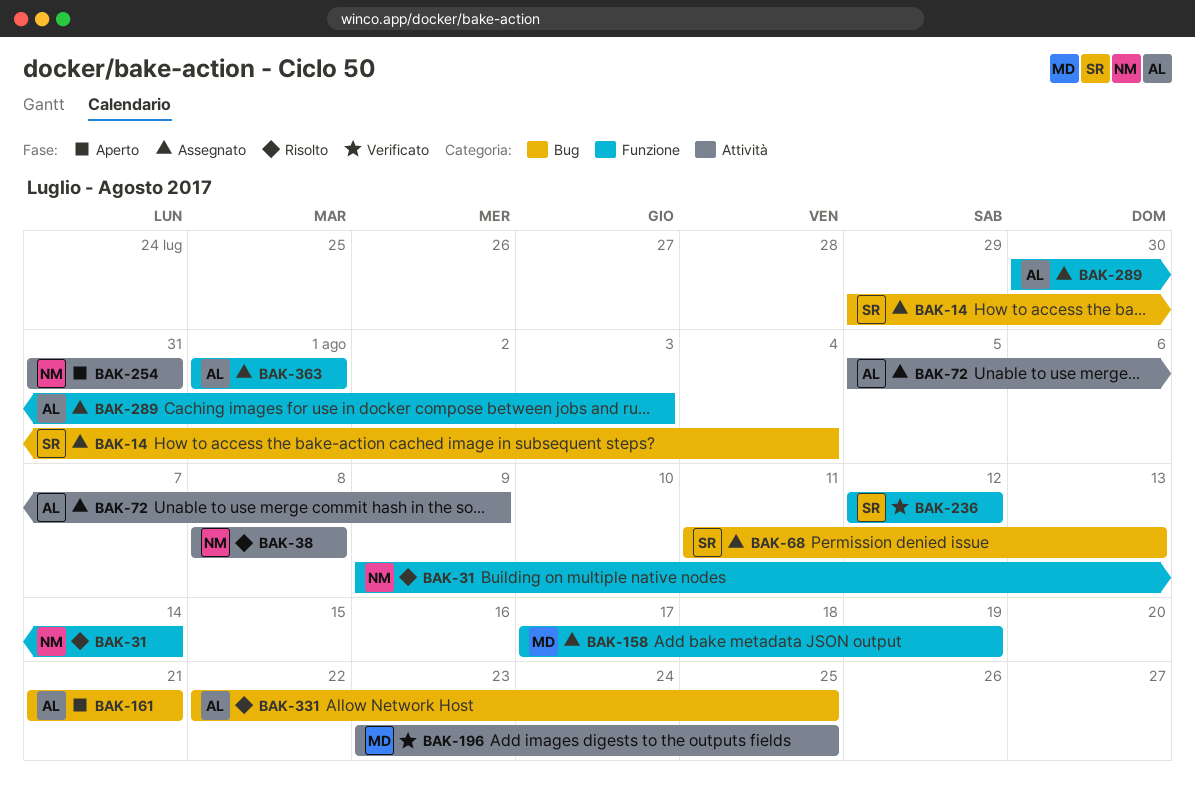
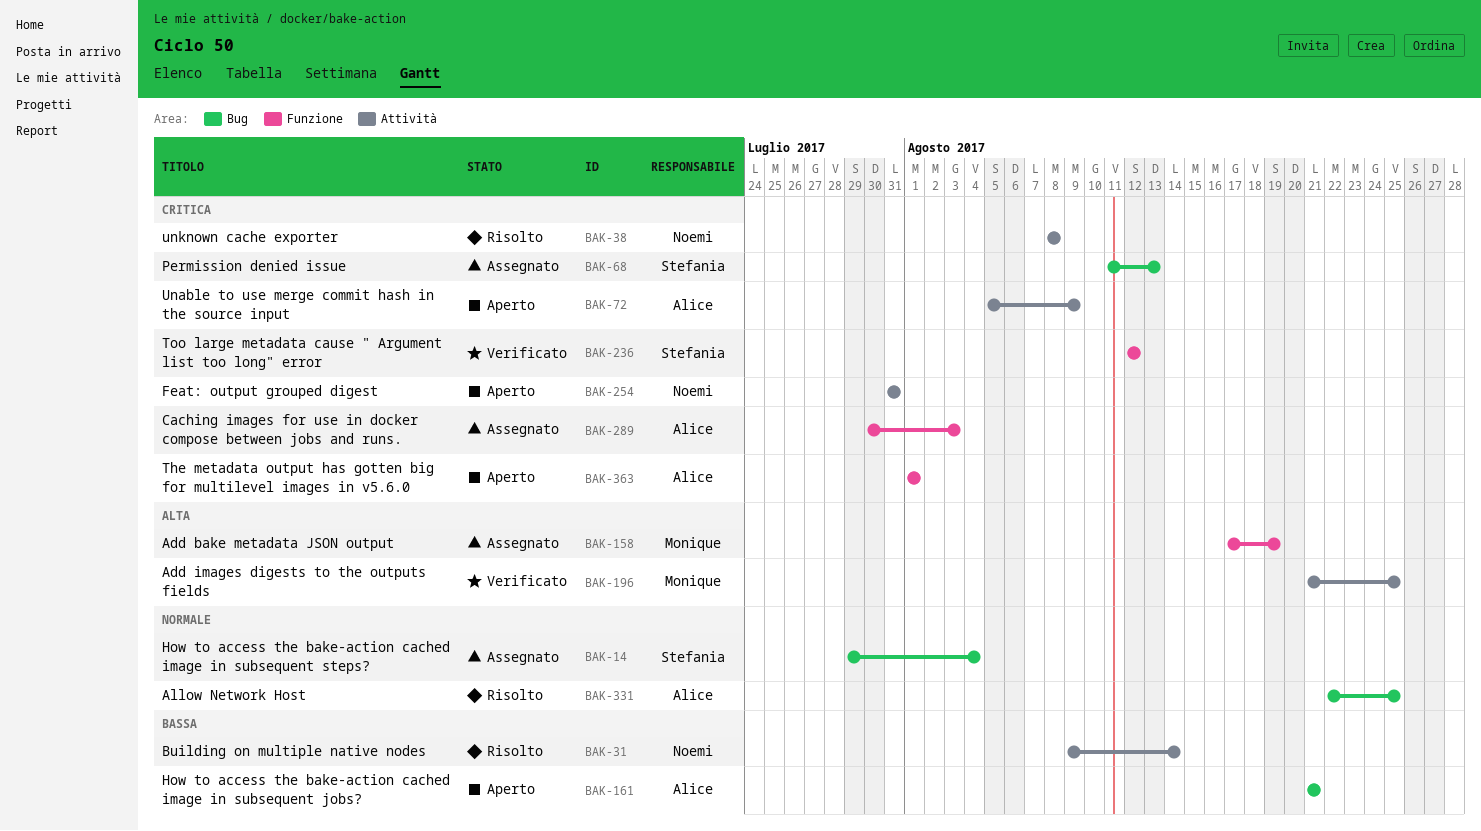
BAK-31, label: Funzione -> Attività
BAK-72, status: Assegnato -> Aperto
BAK-196, start: Aug 23 -> Aug 21
BAK-363, status: Assegnato -> Aperto

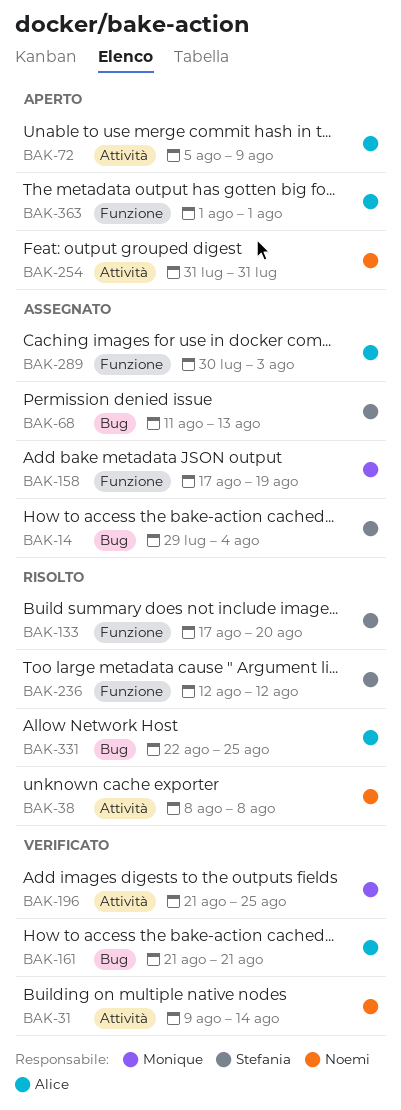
BAK-31, status: Risolto -> Verificato
BAK-133: none -> present
BAK-161, status: Aperto -> Verificato
BAK-236, status: Verificato -> Risolto

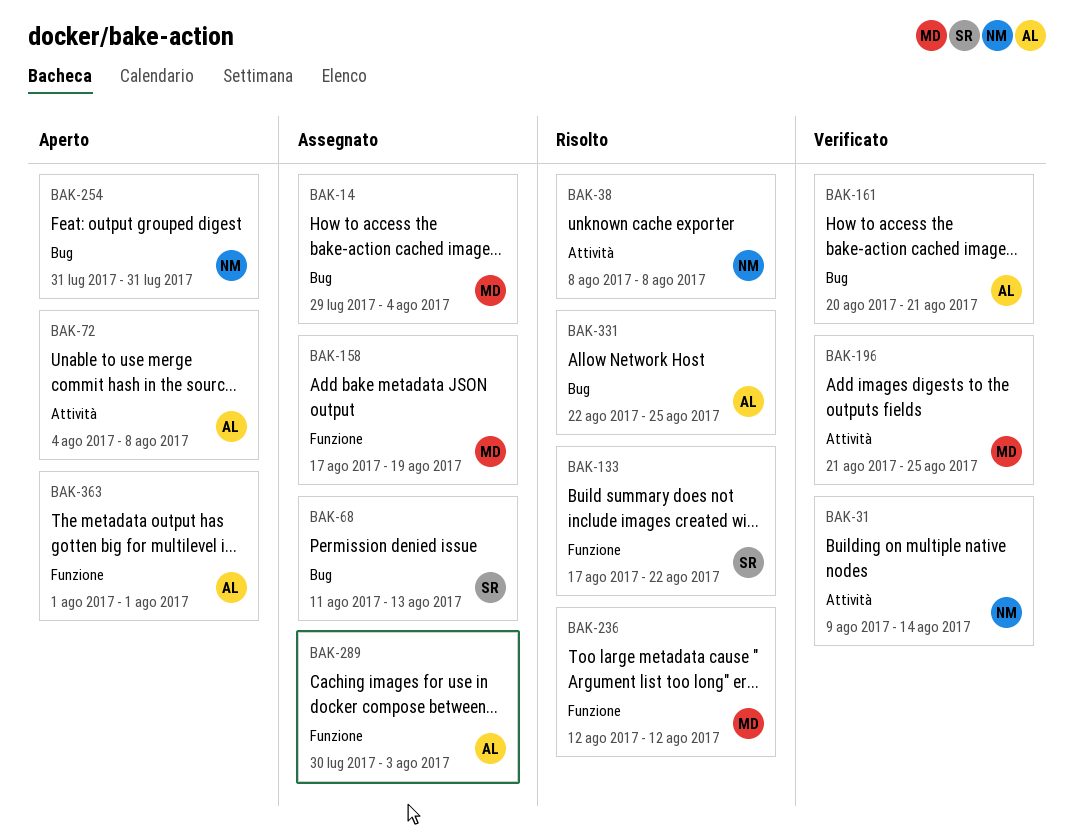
BAK-14, owner: Stefania -> Monique
BAK-72, start: Aug 5 -> Aug 4
BAK-72, due: Aug 9 -> Aug 8
BAK-133, due: Aug 20 -> Aug 22
BAK-161, start: Aug 21 -> Aug 20
BAK-236, owner: Stefania -> Monique
BAK-254, label: Attività -> Bug

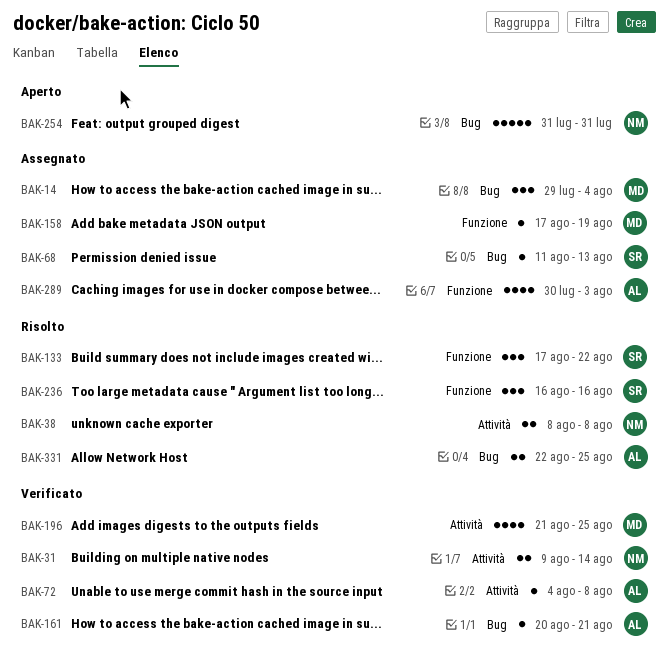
BAK-72, status: Aperto -> Verificato
BAK-236, owner: MD -> SR
BAK-236, start: Aug 12 -> Aug 16
BAK-236, due: Aug 12 -> Aug 16
BAK-363: present -> none

